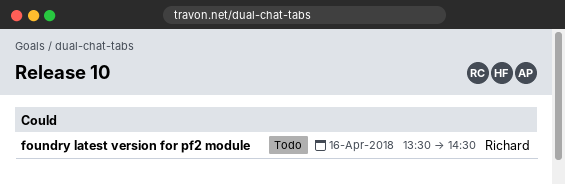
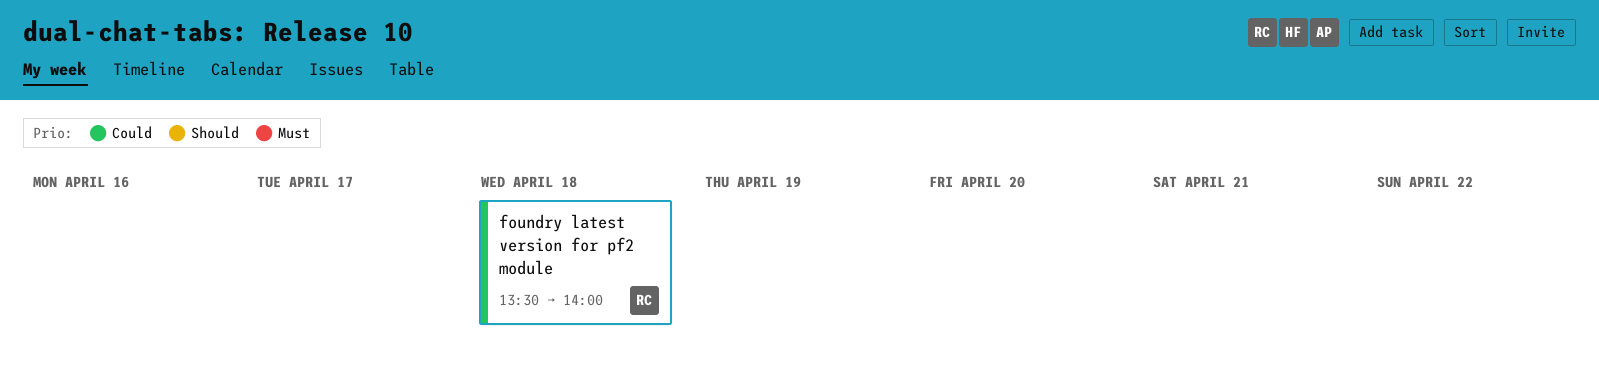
foundry latest version for pf2 module, day: Apr 16 -> Apr 18
foundry latest version for pf2 module, ends: 14:30 -> 14:00

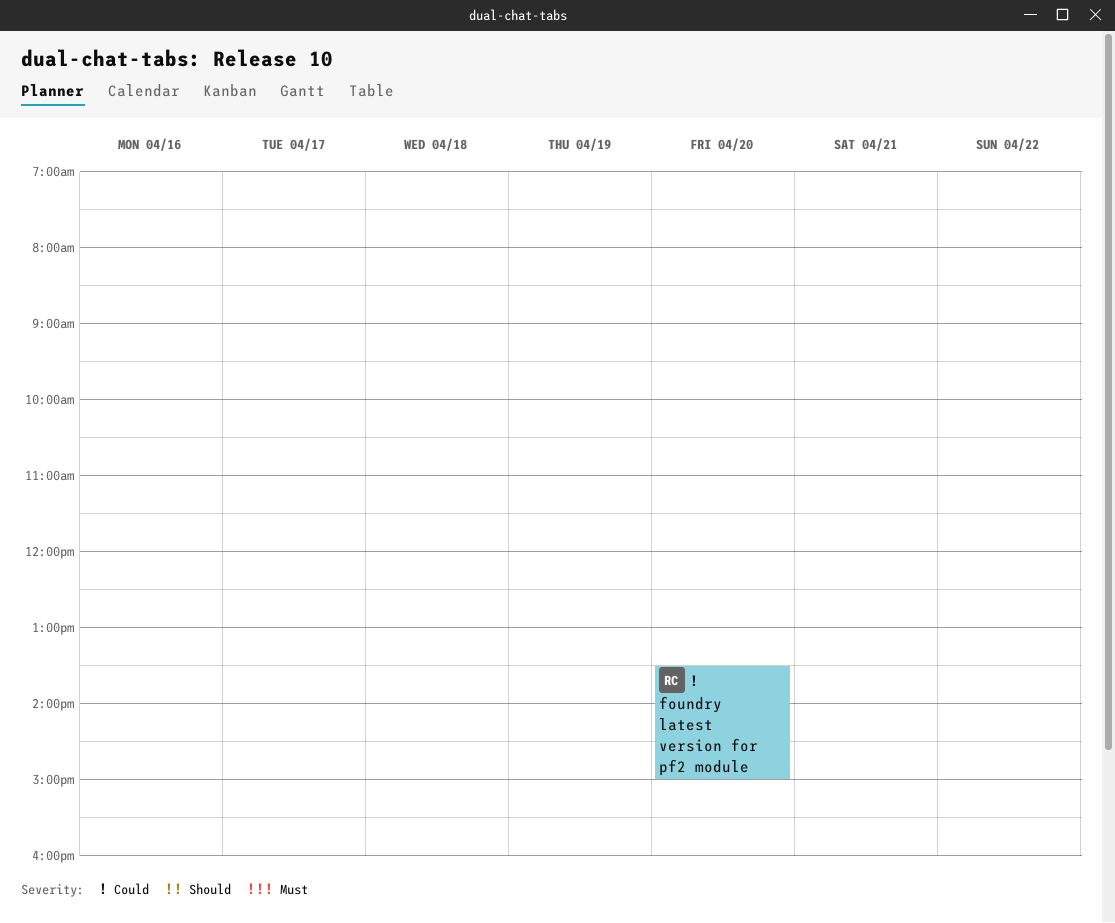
foundry latest version for pf2 module, day: Apr 18 -> Apr 20
foundry latest version for pf2 module, ends: 14:00 -> 15:00

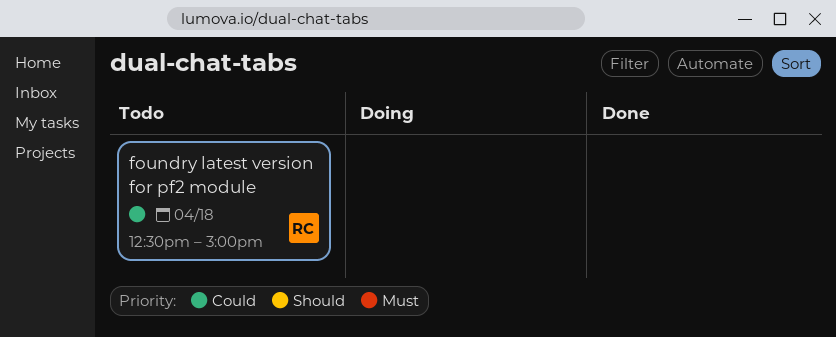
foundry latest version for pf2 module, day: Apr 20 -> Apr 18
foundry latest version for pf2 module, begins: 13:30 -> 12:30

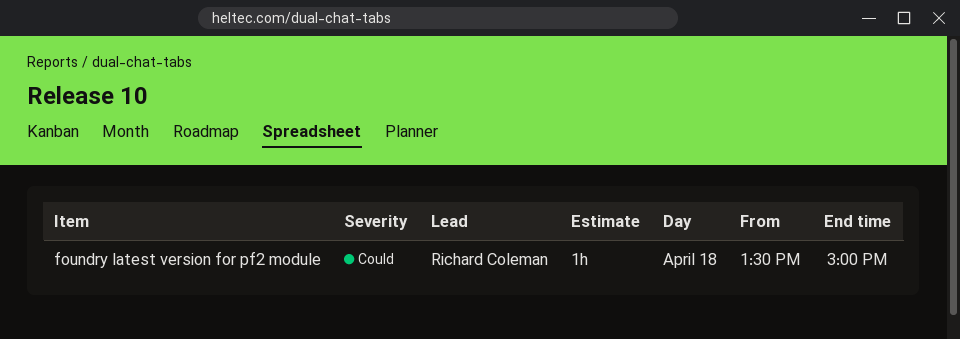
foundry latest version for pf2 module, begins: 12:30 -> 13:30

